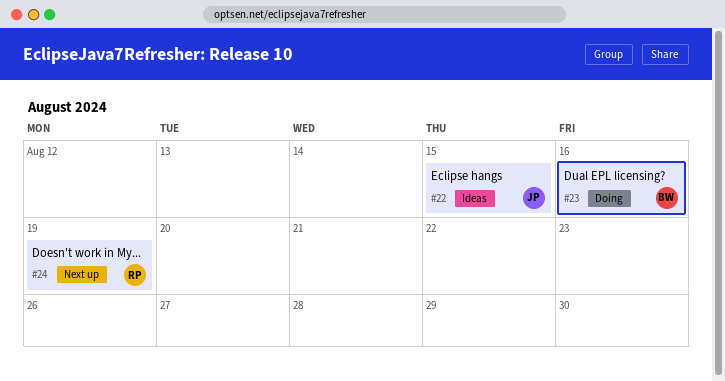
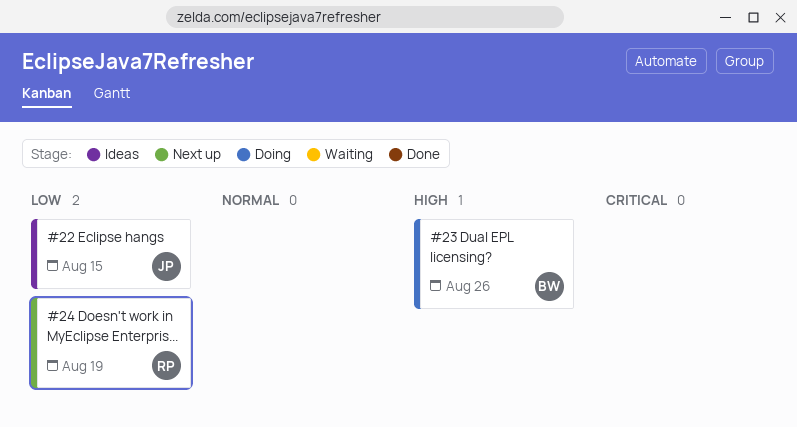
#23, due: Aug 16 -> Aug 26

